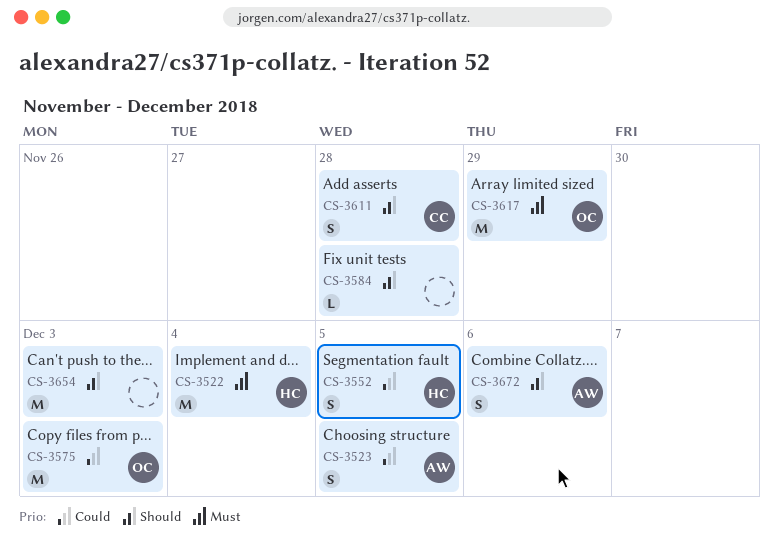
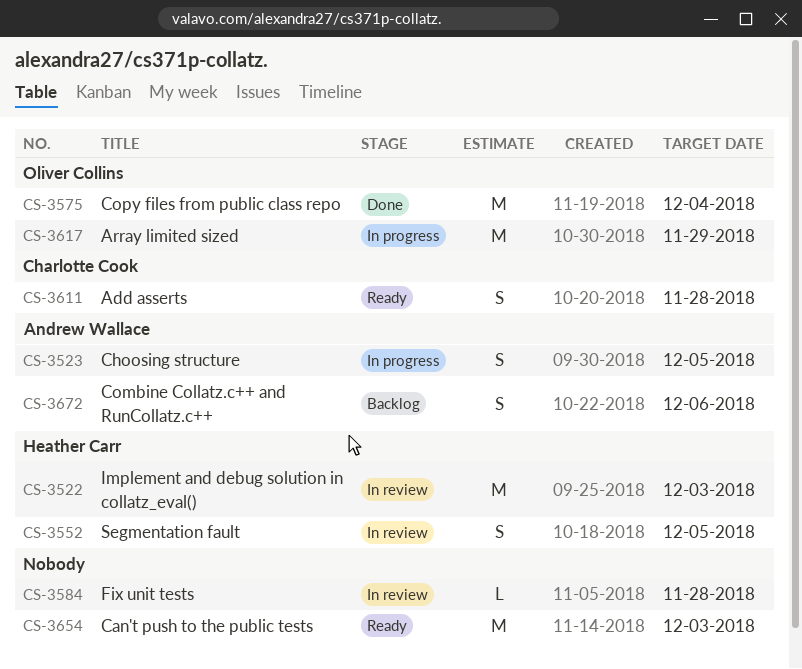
CS-3522, due: Dec 4 -> Dec 3
CS-3575, due: Dec 3 -> Dec 4

